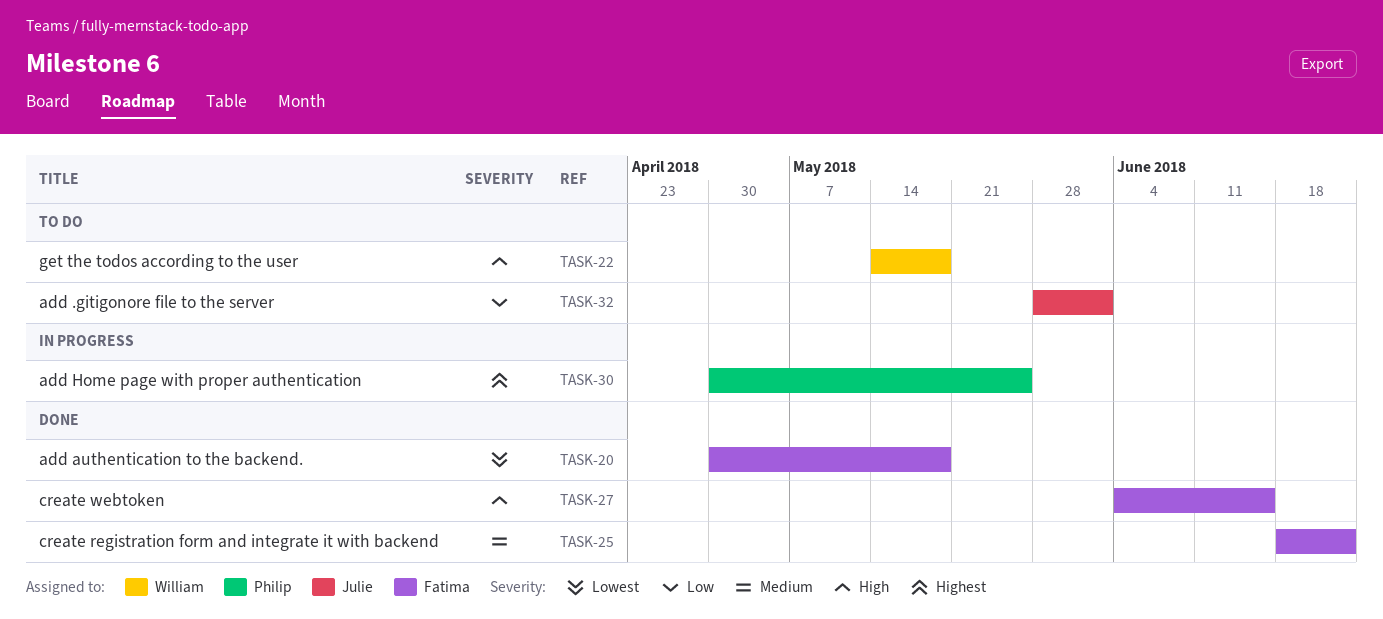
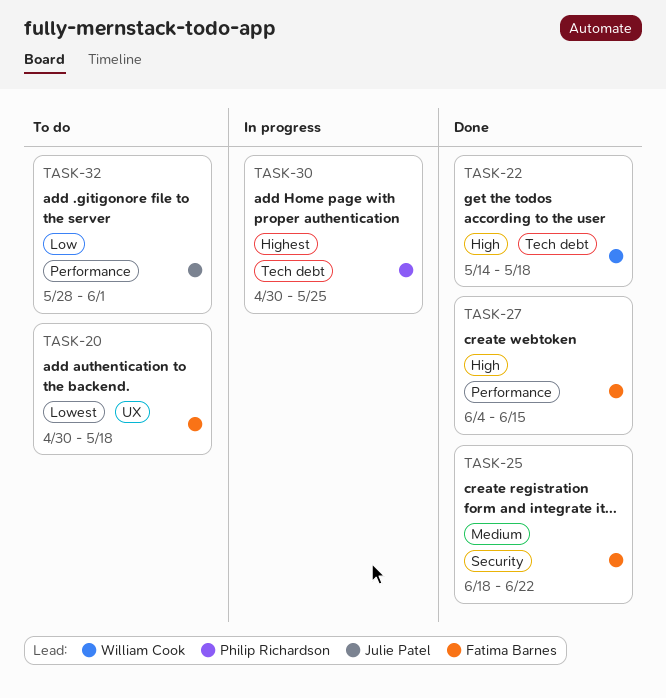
TASK-20, status: Done -> To do
TASK-22, status: To do -> Done

